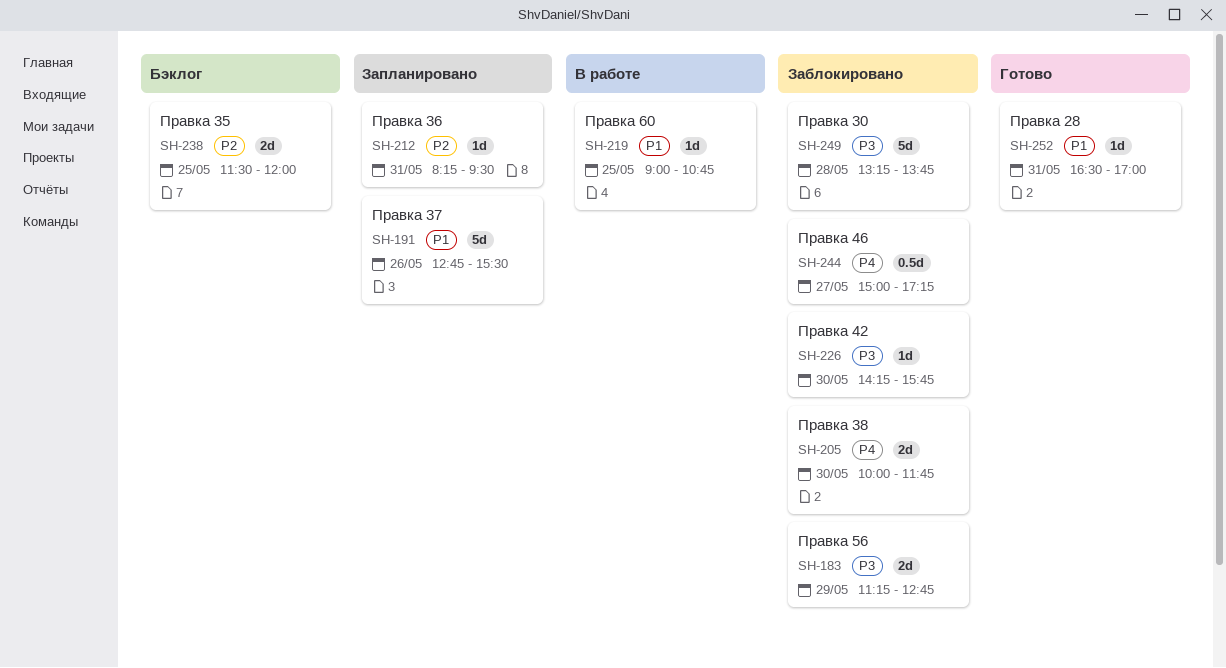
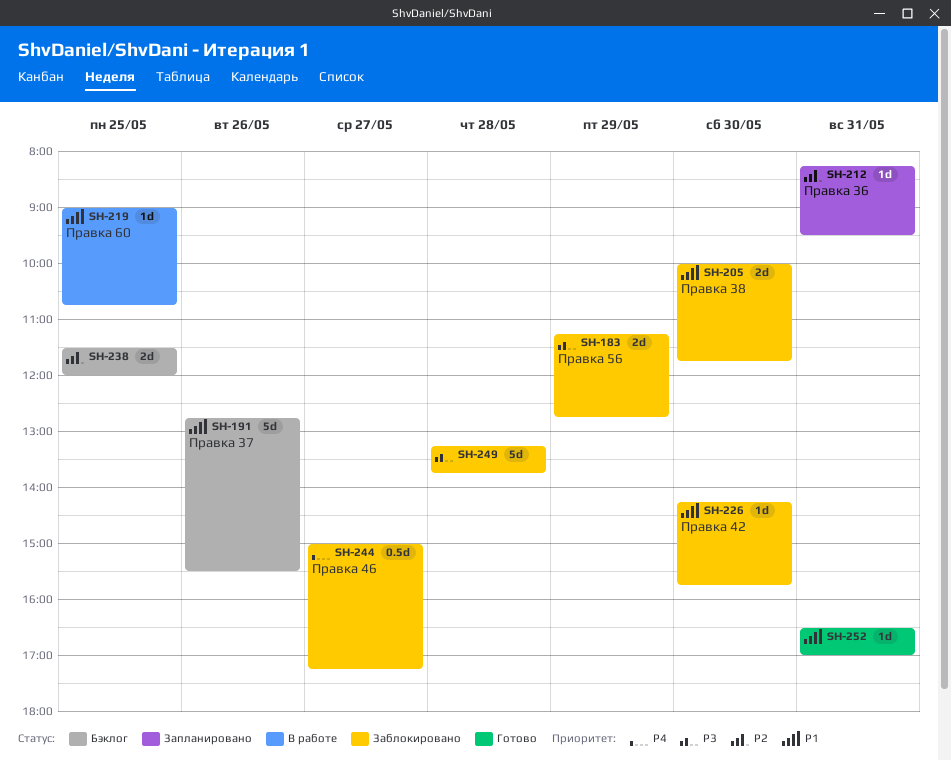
SH-191, status: Запланировано -> Бэклог
SH-205, priority: P4 -> P1
SH-226, priority: P3 -> P1

